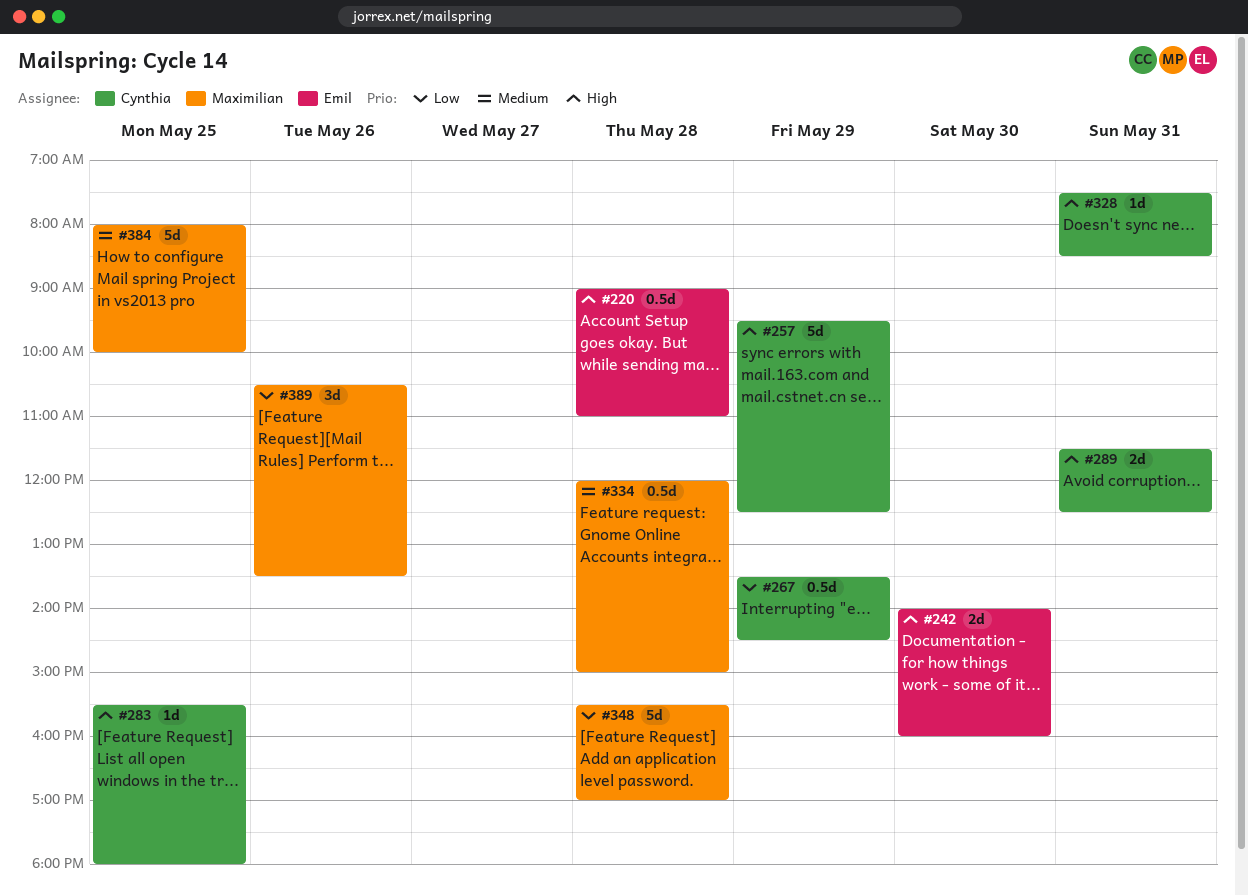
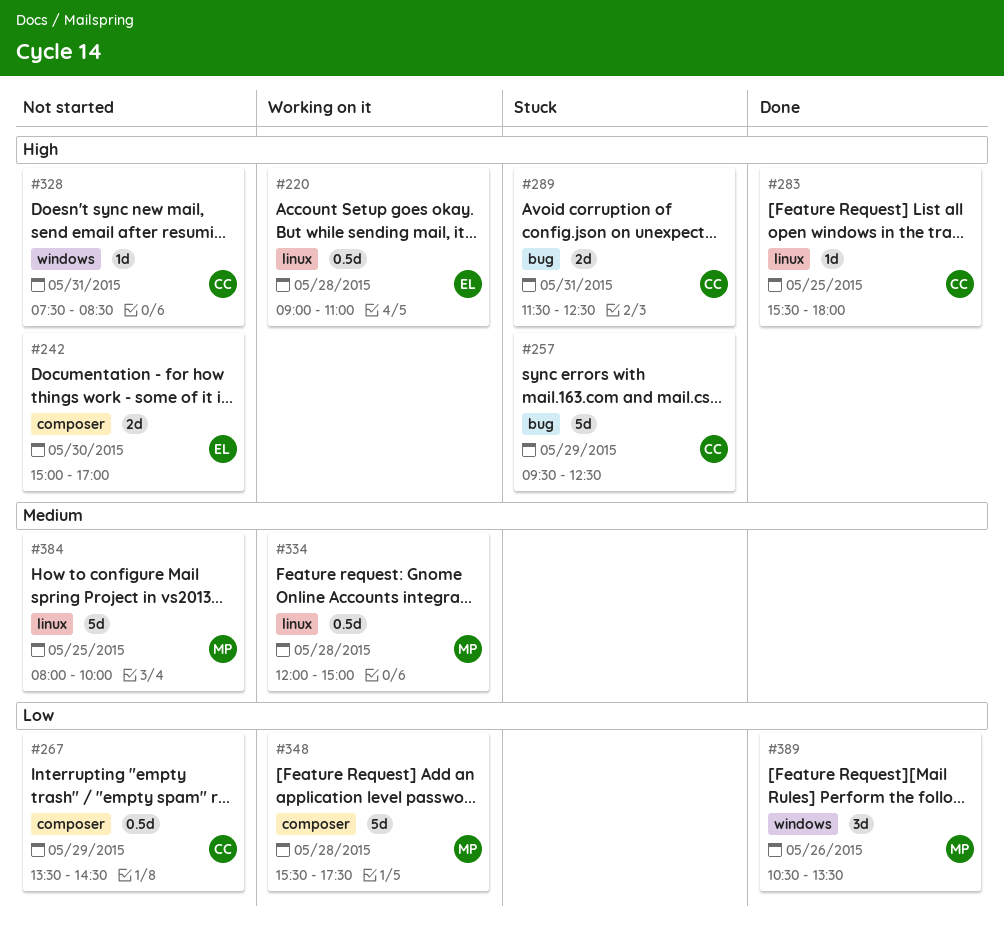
#242, begins: 14:00 -> 15:00
#242, ends: 16:00 -> 17:00
#348, ends: 17:00 -> 17:30

